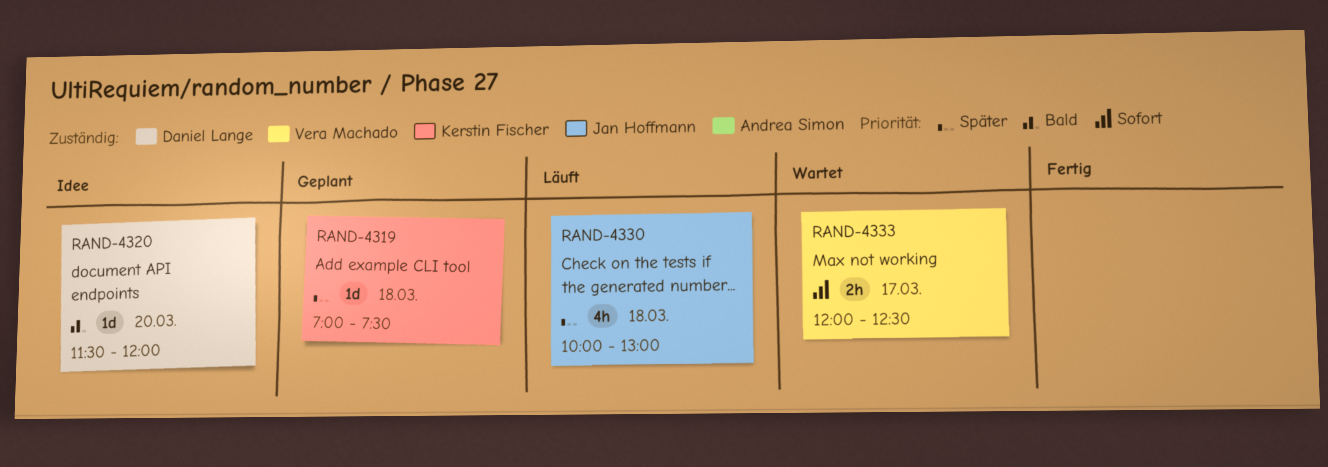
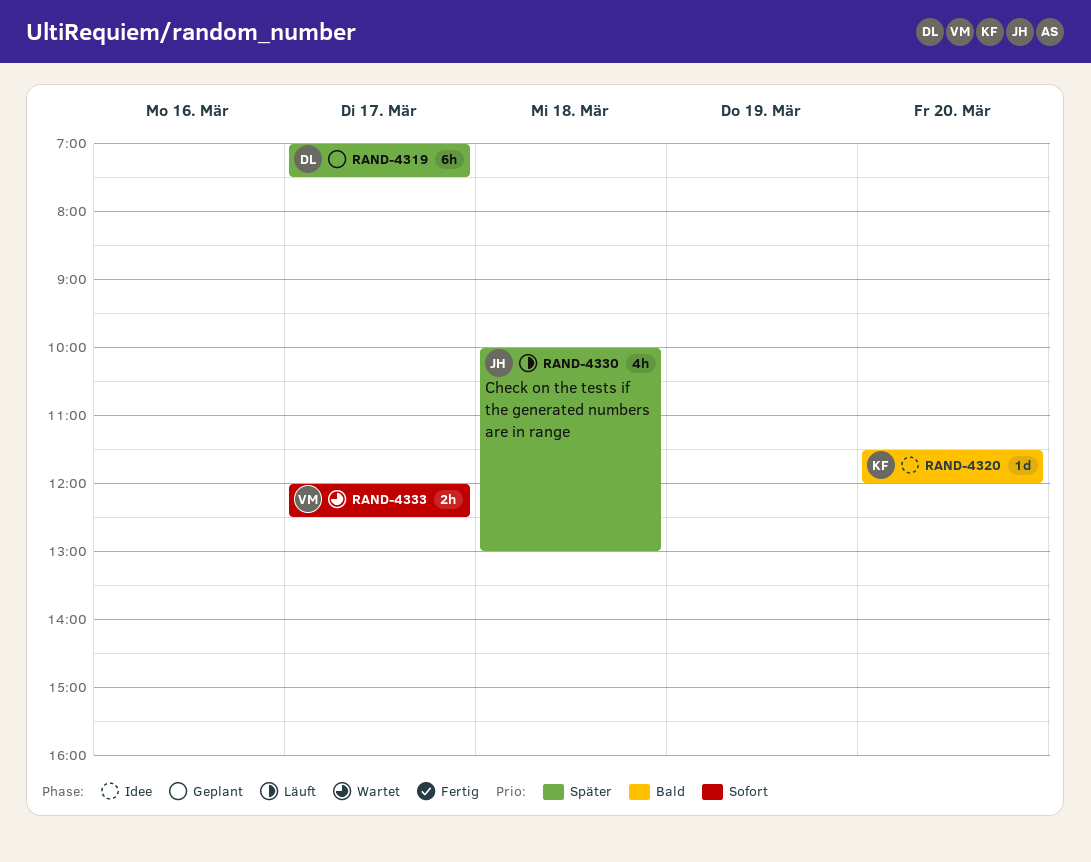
RAND-4319, owner: Kerstin Fischer -> Daniel Lange
RAND-4319, estimate: 1d -> 6h
RAND-4319, day: Mar 18 -> Mar 17
RAND-4320, owner: Daniel Lange -> Kerstin Fischer

